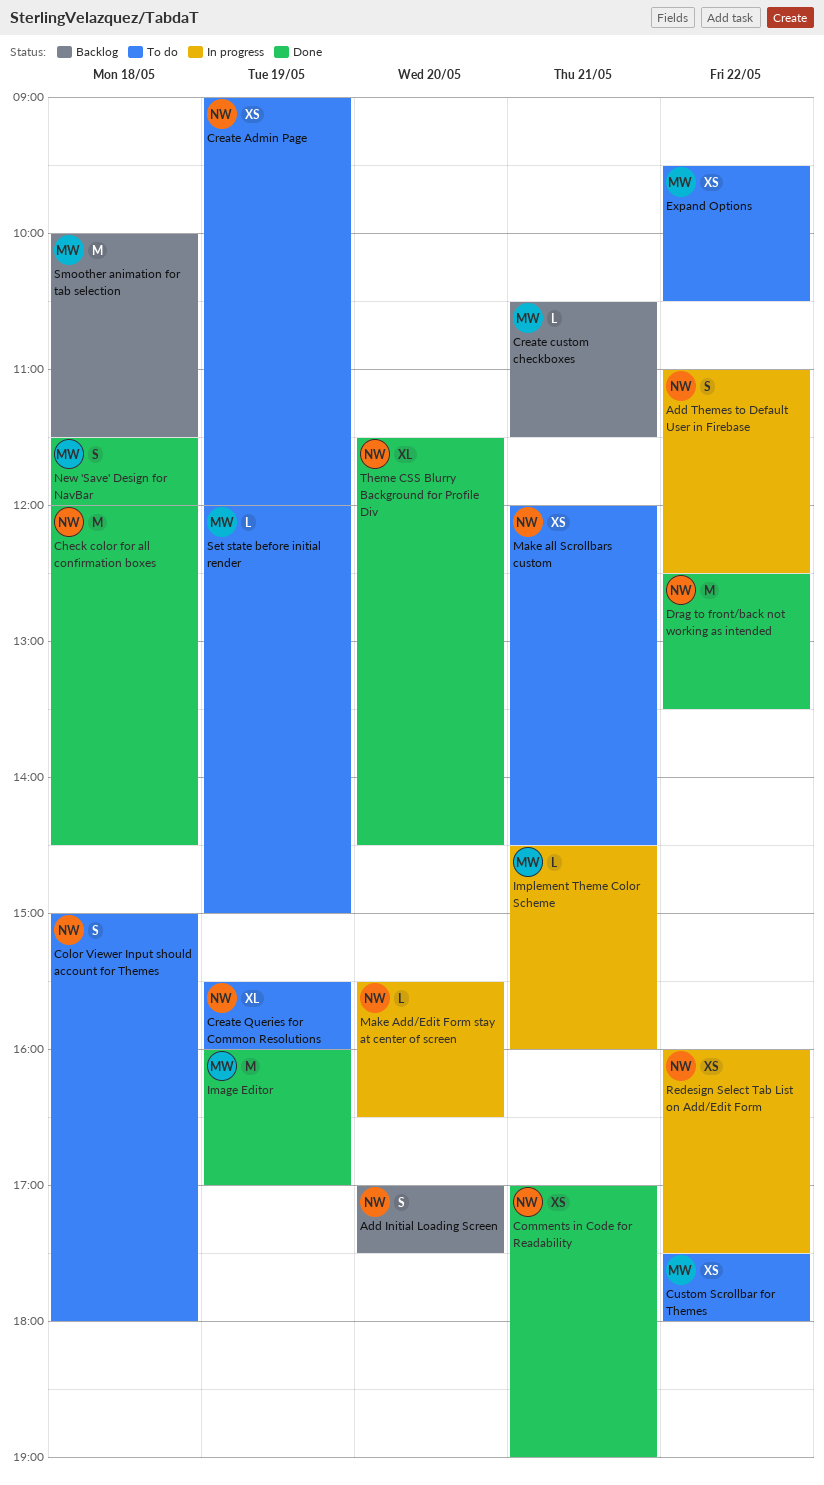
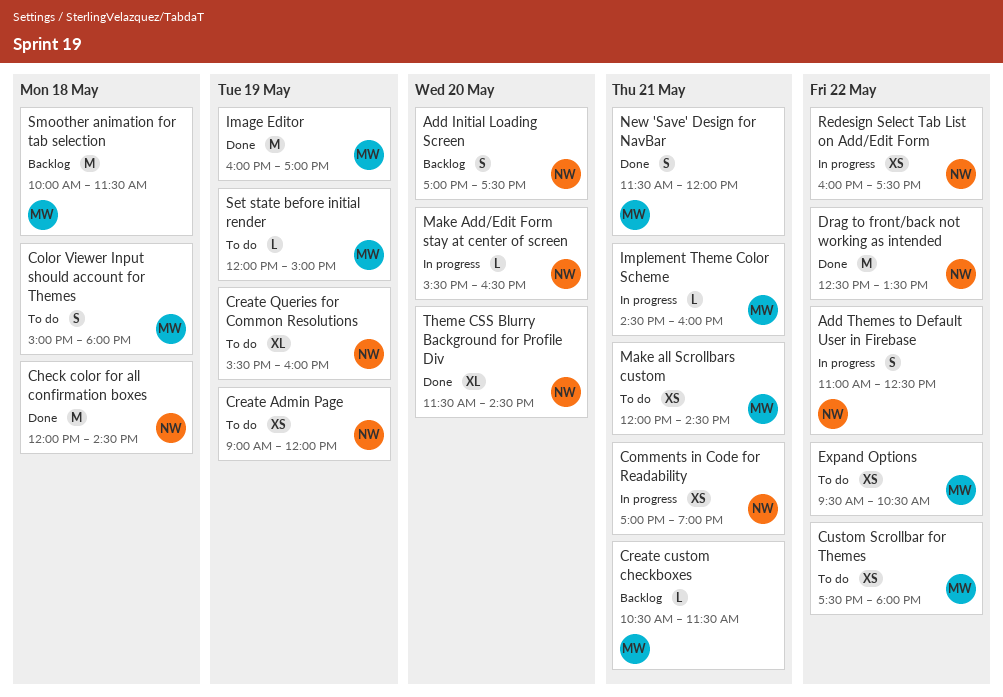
Color Viewer Input should account for Themes, owner: NW -> MW
Comments in Code for Readability, status: Done -> In progress
Make all Scrollbars custom, owner: NW -> MW
New 'Save' Design for NavBar, day: May 18 -> May 21

